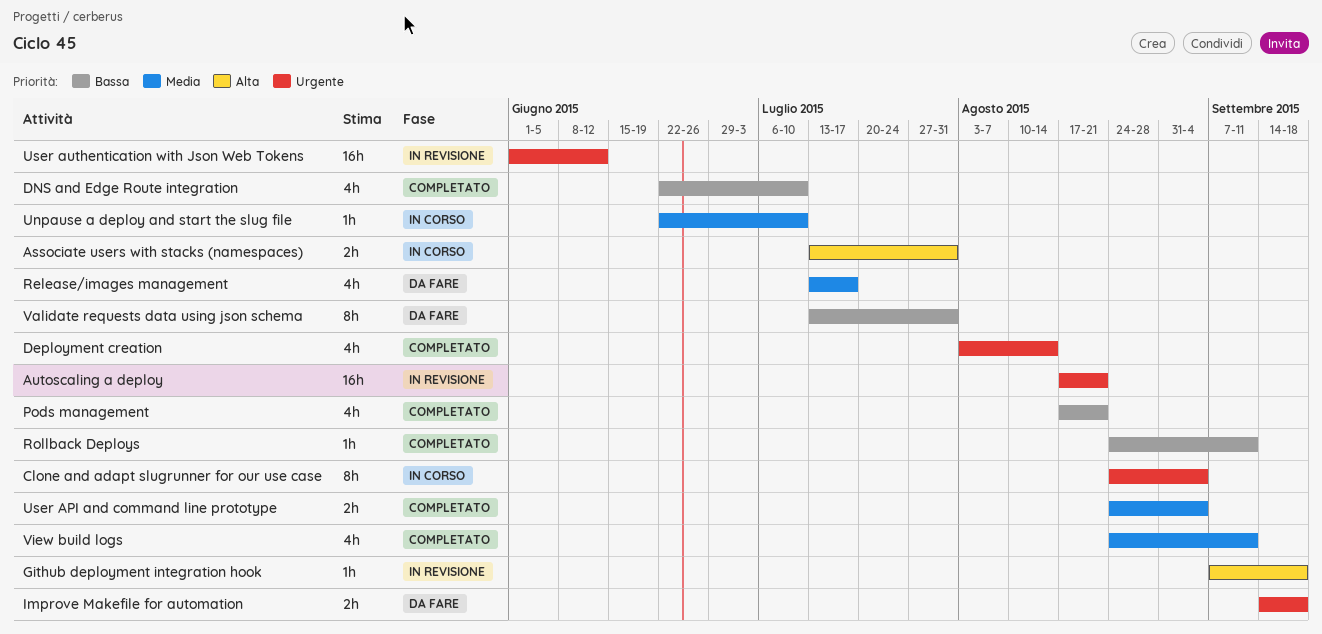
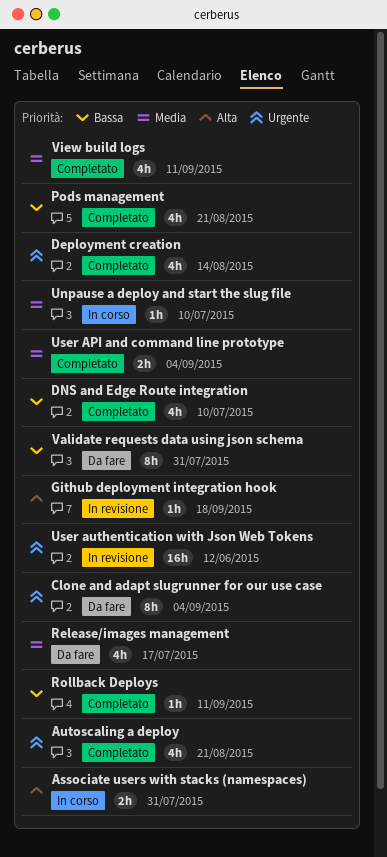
Autoscaling a deploy, status: In revisione -> Completato
Autoscaling a deploy, estimate: 16h -> 4h
Clone and adapt slugrunner for our use case, status: In corso -> Da fare
Improve Makefile for automation: present -> none

